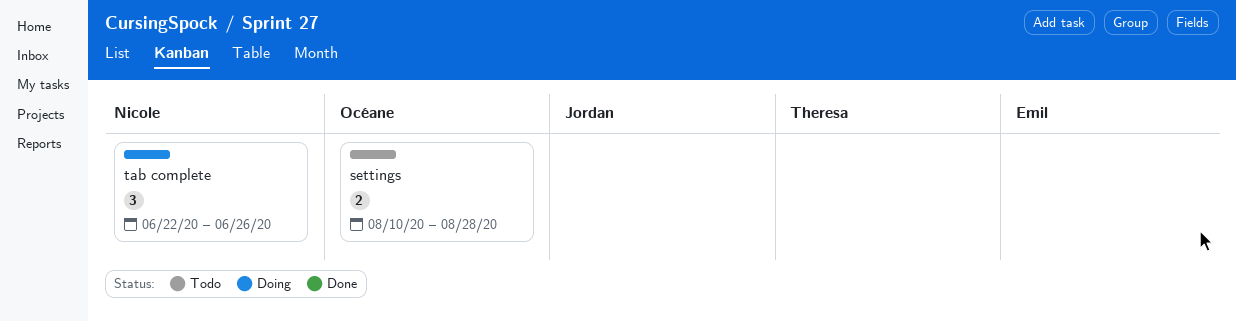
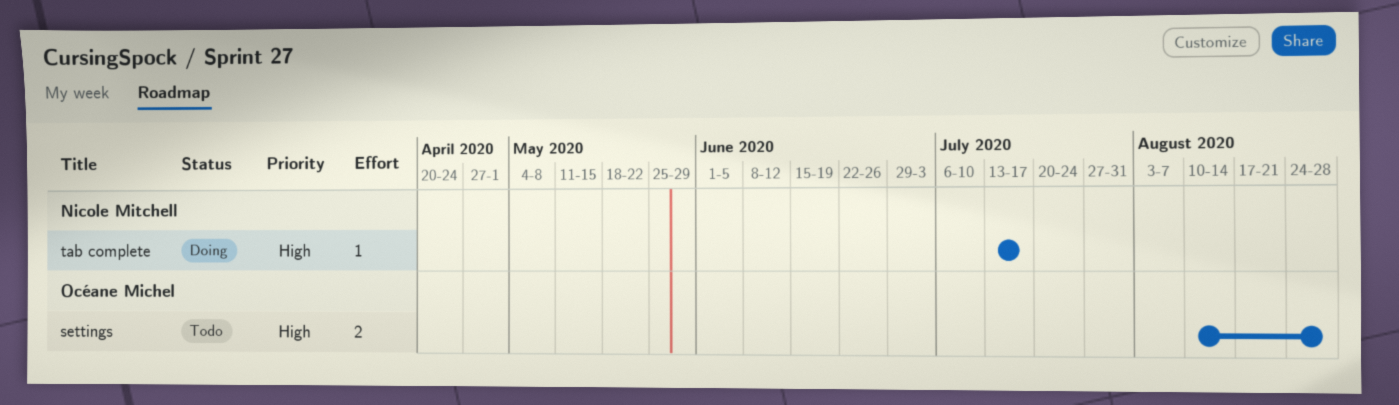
tab complete, estimate: 3 -> 1
tab complete, start: Jun 22 -> Jul 13
tab complete, due: Jun 26 -> Jul 17

